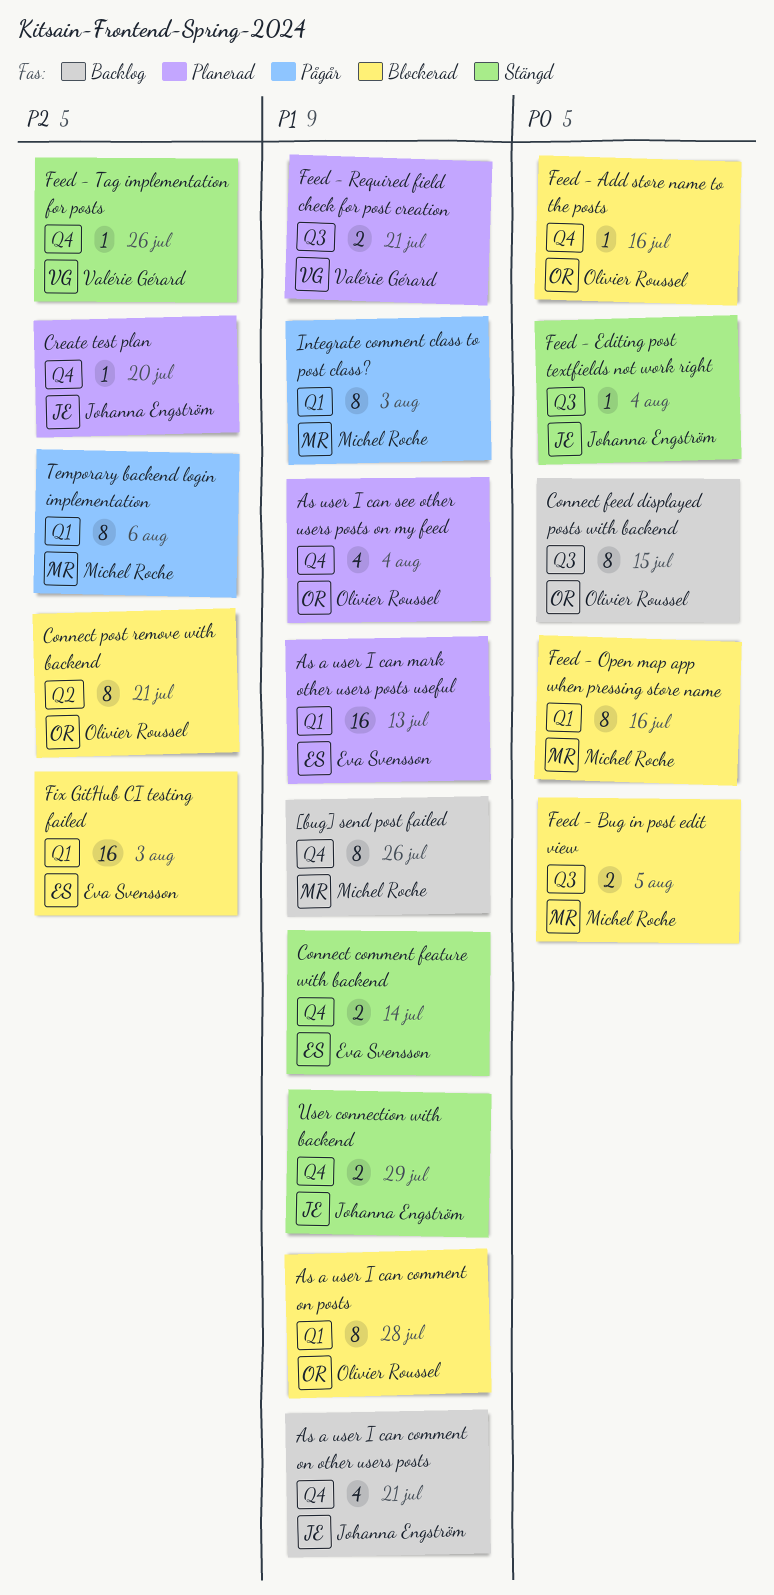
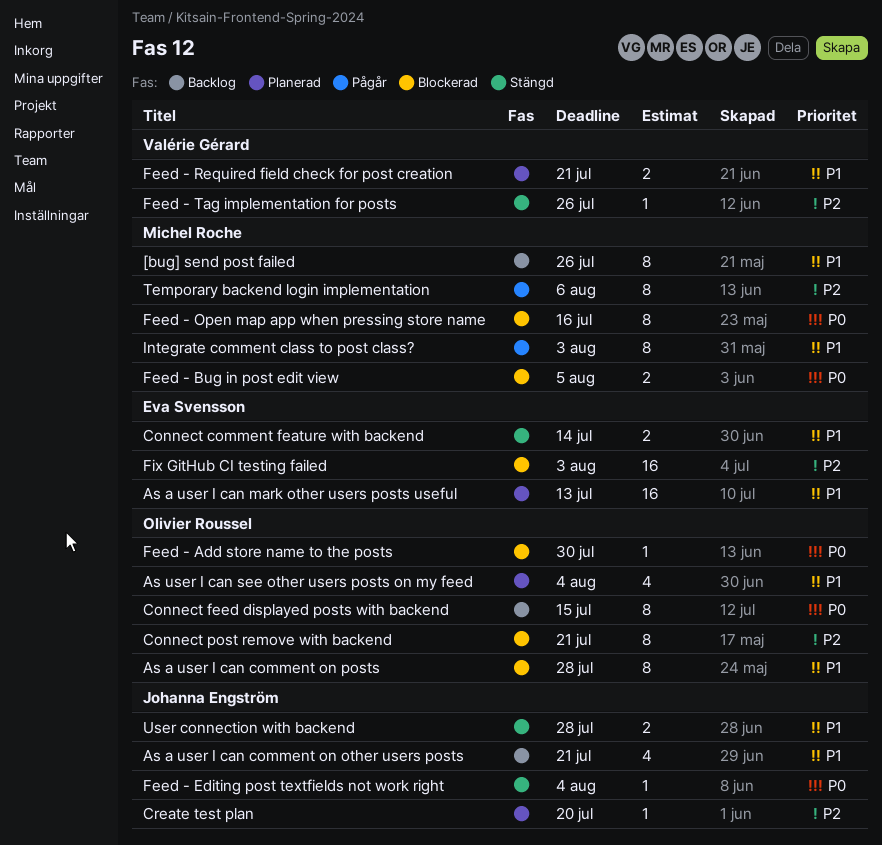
Feed - Add store name to the posts, due: Jul 16 -> Jul 30
User connection with backend, due: Jul 29 -> Jul 28

